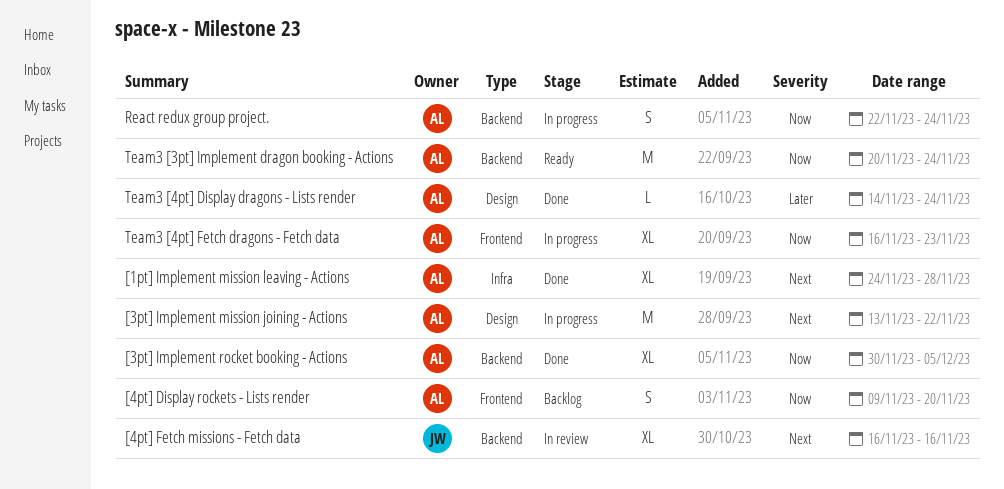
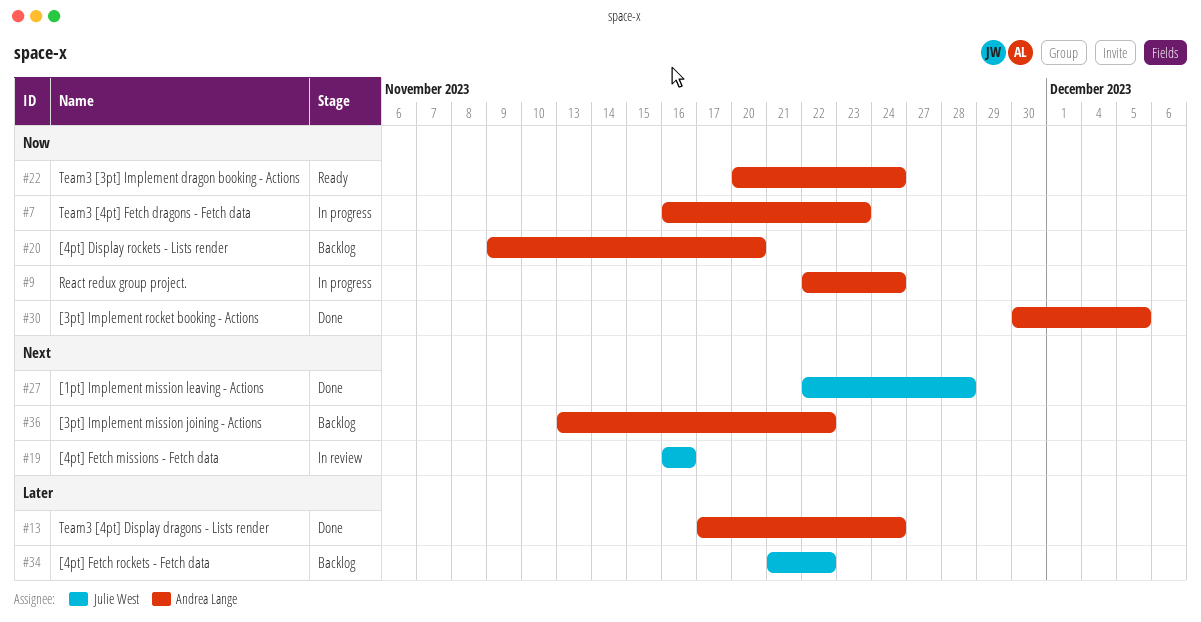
[1pt] Implement mission leaving - Actions, owner: Andrea Lange -> Julie West
[1pt] Implement mission leaving - Actions, start: Nov 24 -> Nov 22
[3pt] Implement mission joining - Actions, status: In progress -> Backlog
[4pt] Fetch rockets - Fetch data: none -> present
Team3 [4pt] Display dragons - Lists render, start: Nov 14 -> Nov 17

